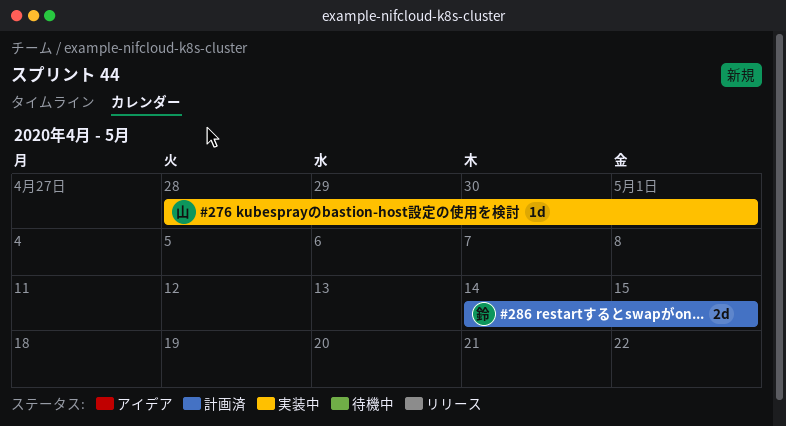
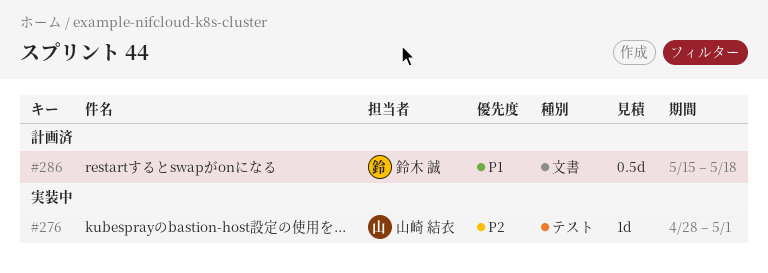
#286, estimate: 2d -> 0.5d
#286, start: May 14 -> May 15
#286, due: May 15 -> May 18

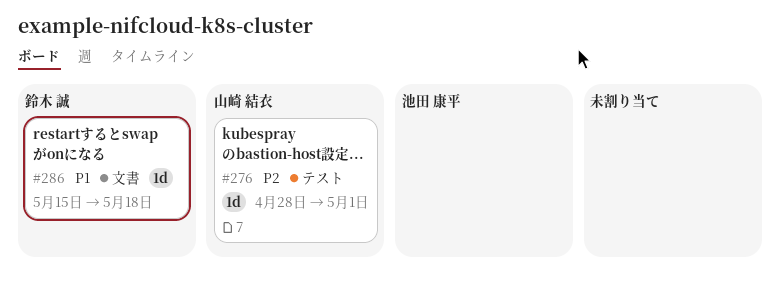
#286, estimate: 0.5d -> 1d

